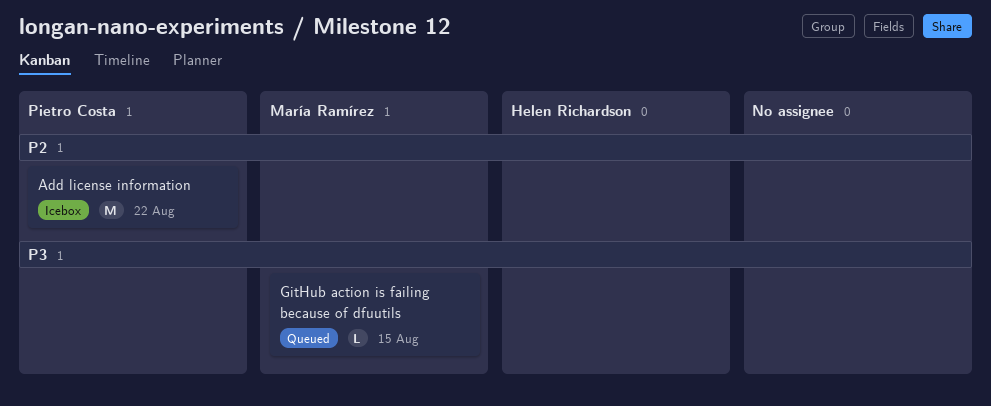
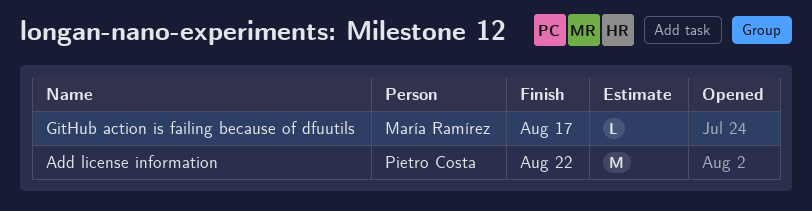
GitHub action is failing because of dfuutils, due: Aug 15 -> Aug 17

